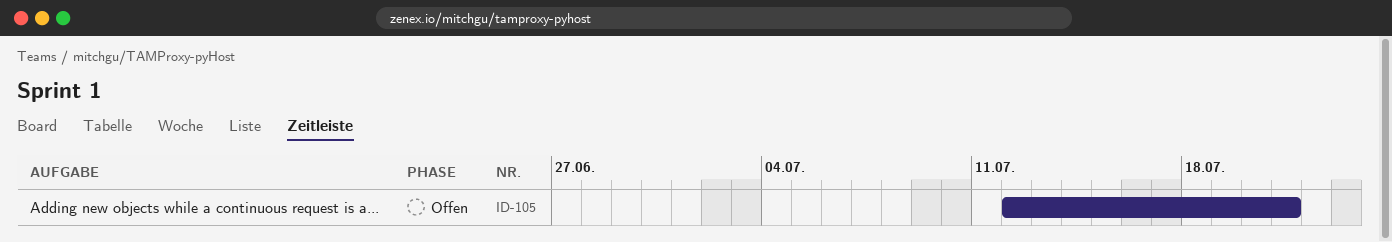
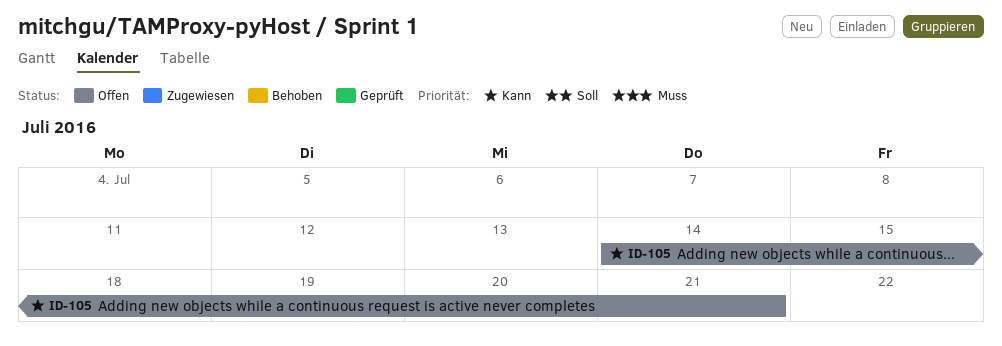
ID-105, start: Jul 12 -> Jul 14

